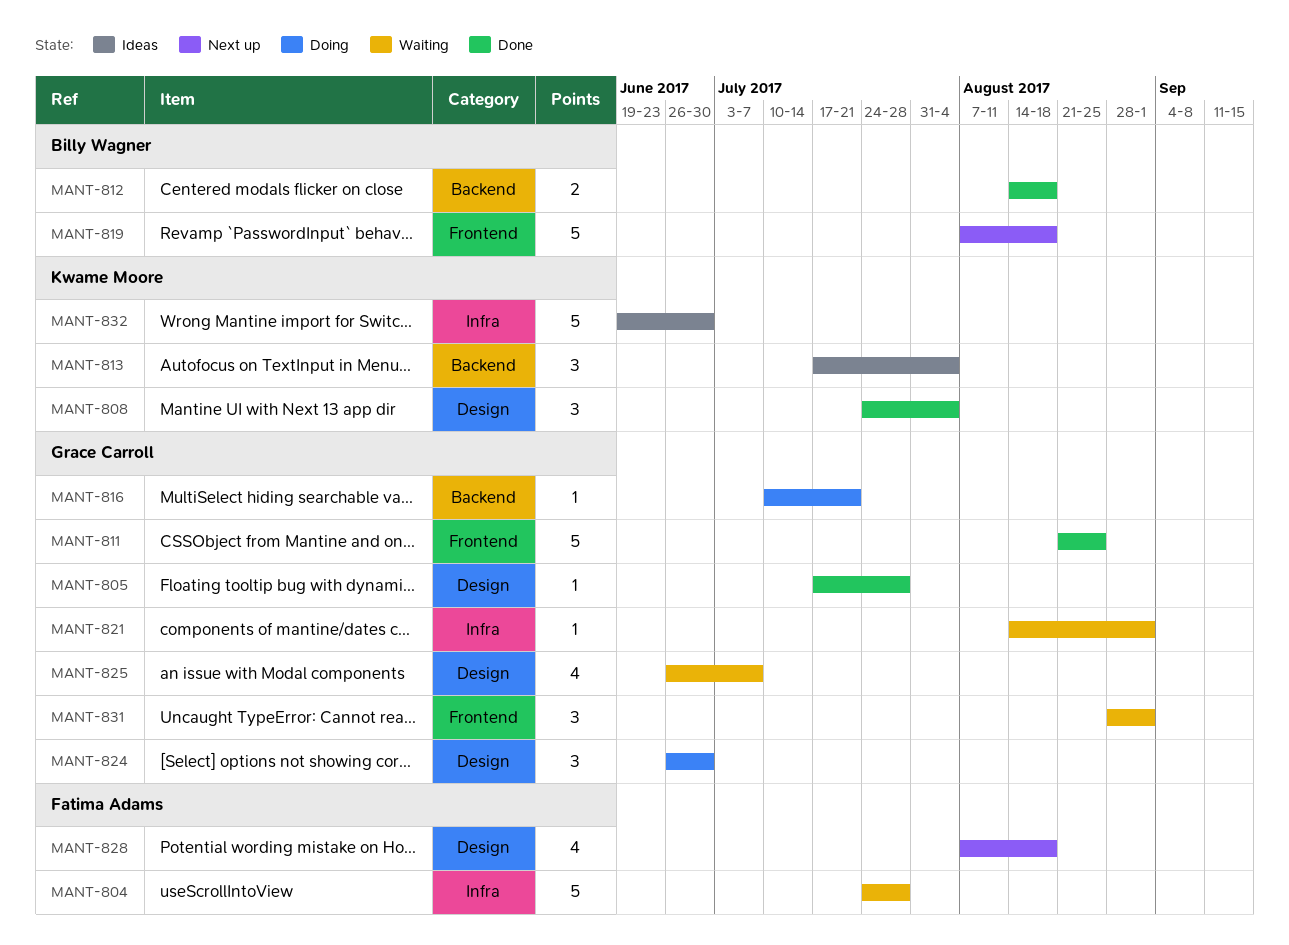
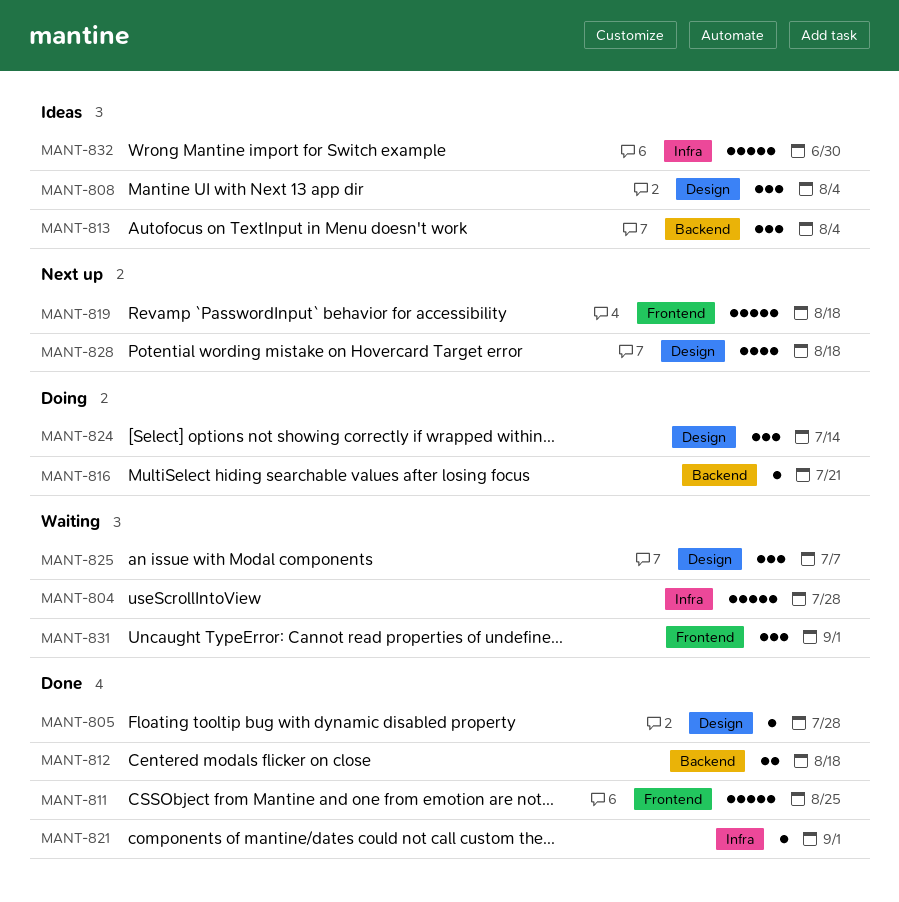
MANT-808, status: Done -> Ideas
MANT-821, status: Waiting -> Done
MANT-824, due: Jun 30 -> Jul 14
MANT-825, estimate: 4 -> 3

